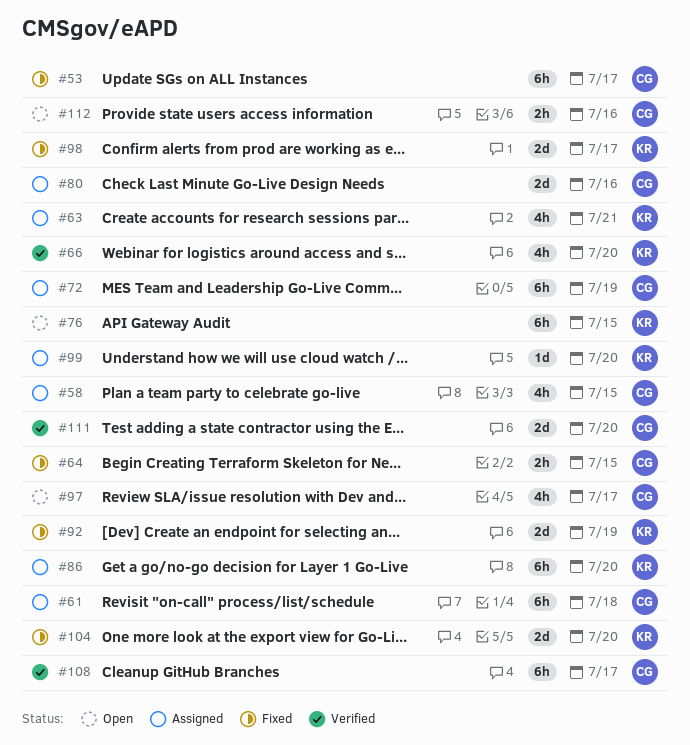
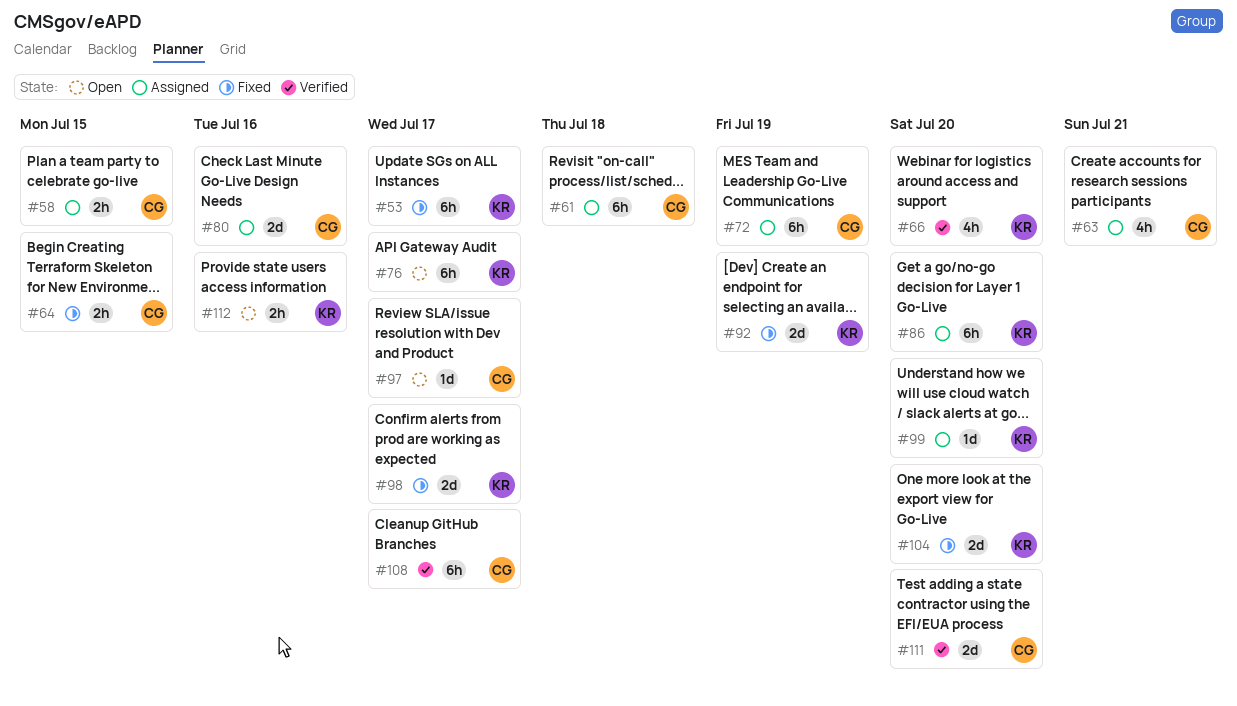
#53, owner: CG -> KR
#58, estimate: 4h -> 2h
#63, owner: KR -> CG
#76, due: Jul 15 -> Jul 17
#97, estimate: 4h -> 1d
#112, owner: CG -> KR

